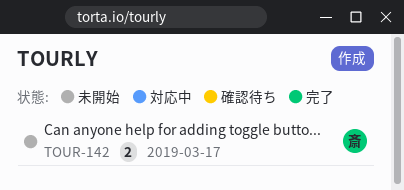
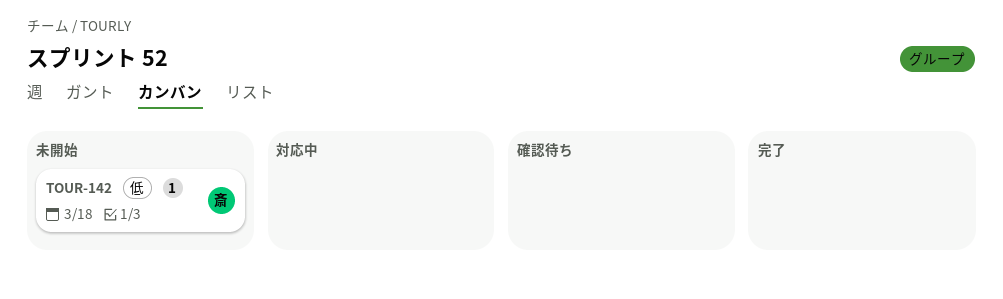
TOUR-142, estimate: 2 -> 1
TOUR-142, due: Mar 17 -> Mar 18

